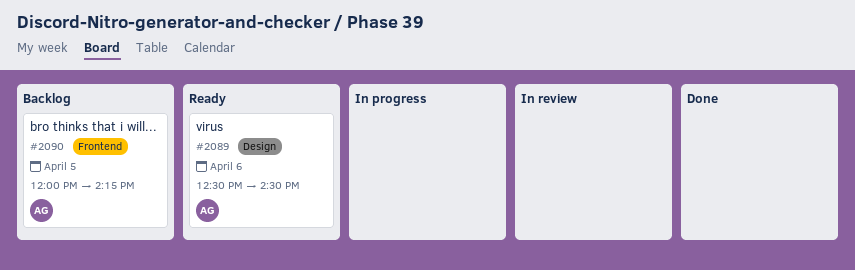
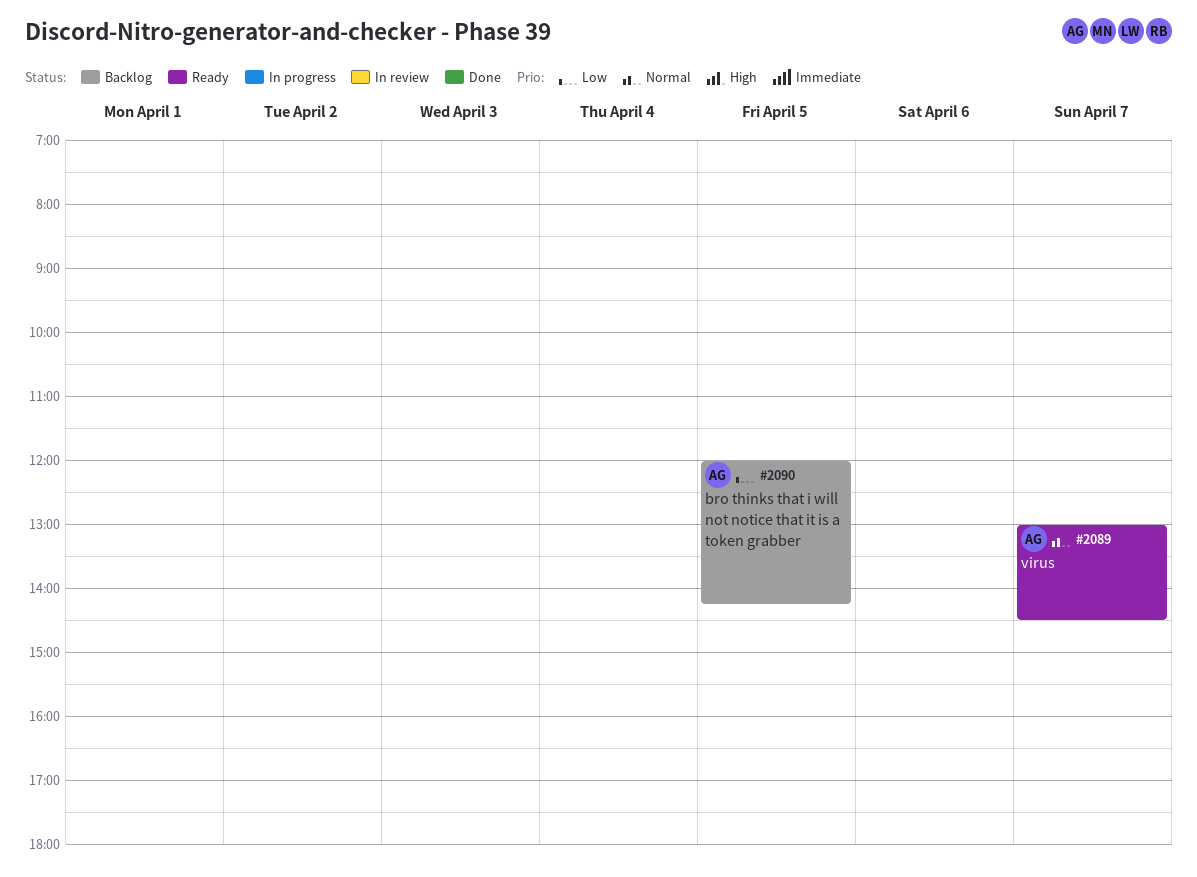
#2089, day: Apr 6 -> Apr 7
#2089, begins: 12:30 -> 13:00

